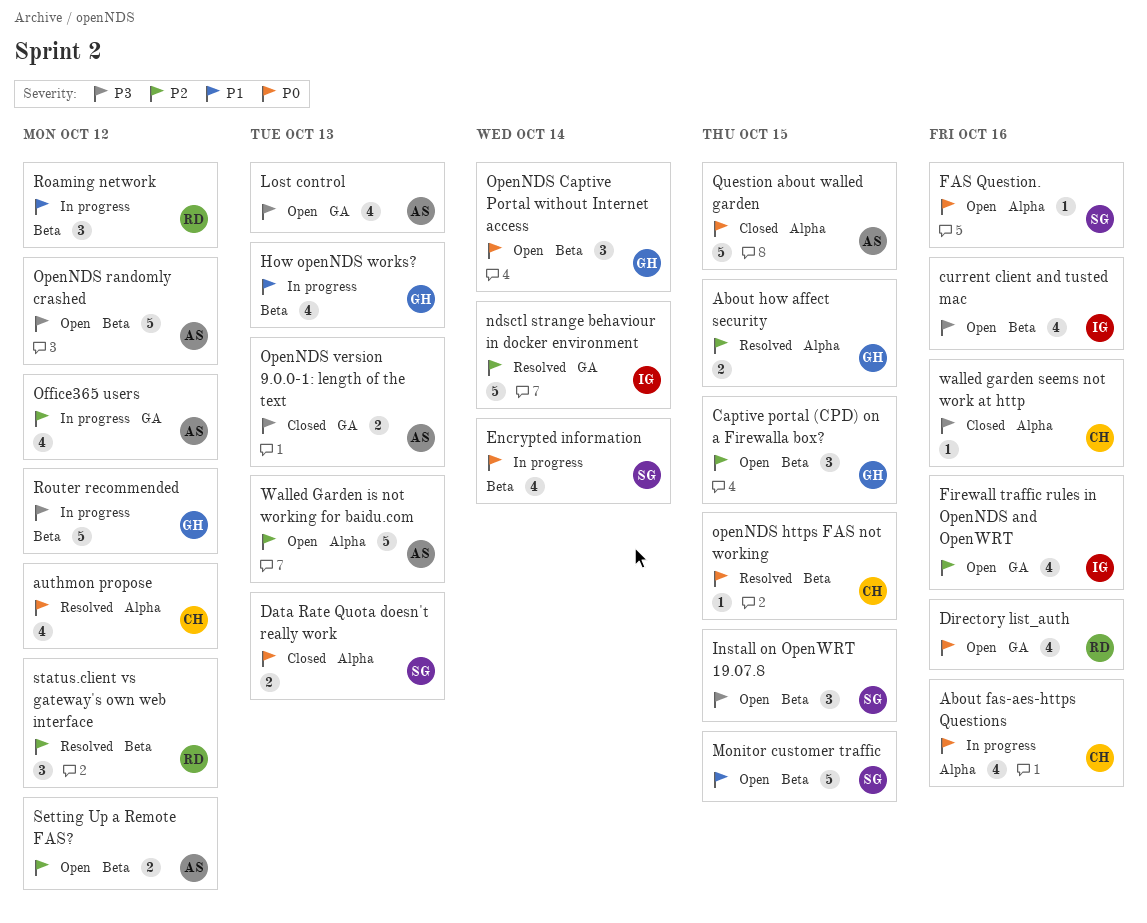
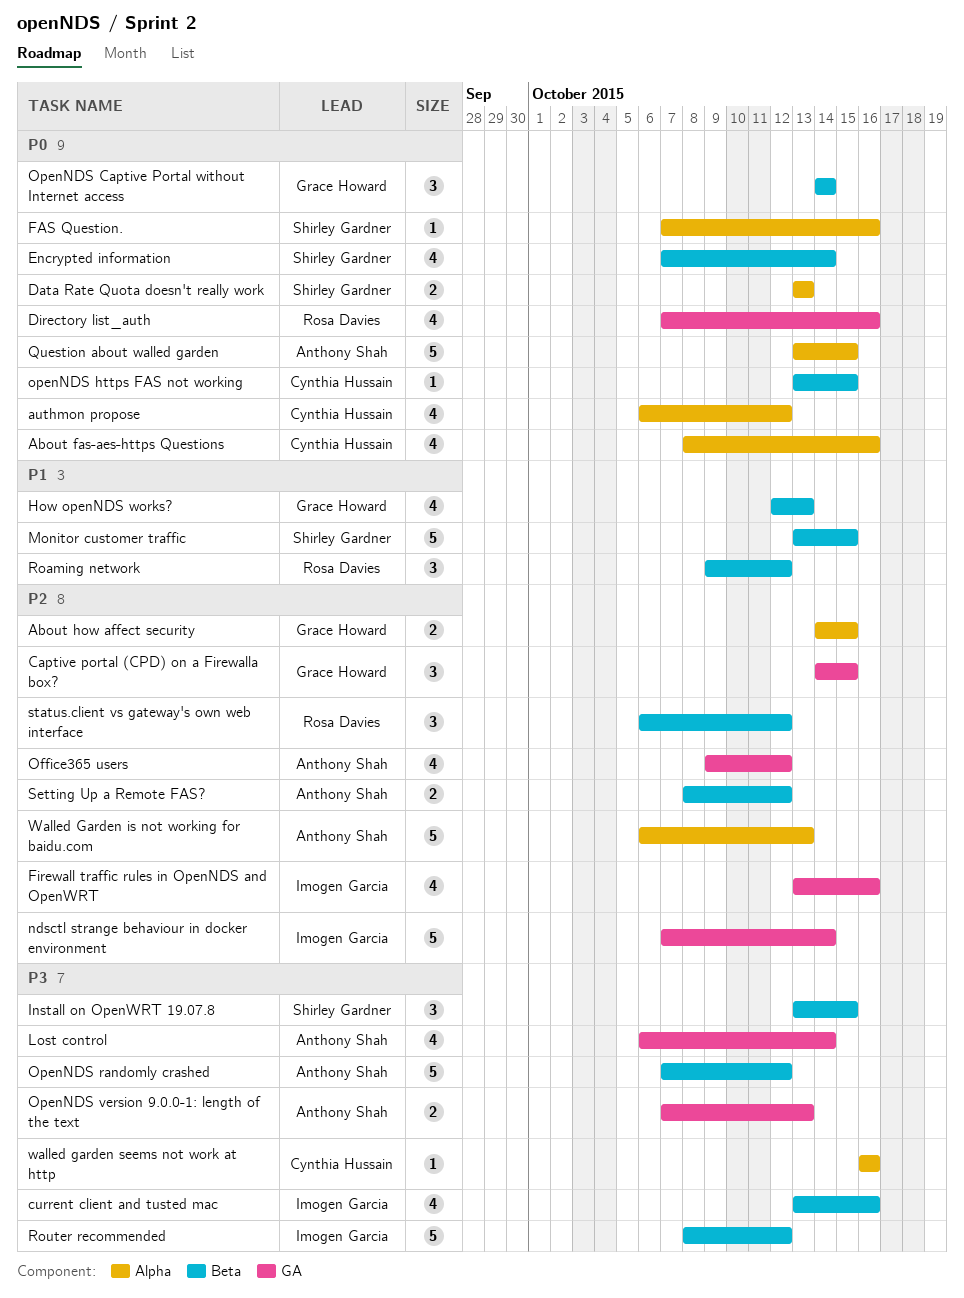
Captive portal (CPD) on a Firewalla box?, label: Beta -> GA
Lost control, due: Oct 13 -> Oct 14
Router recommended, owner: Grace Howard -> Imogen Garcia

